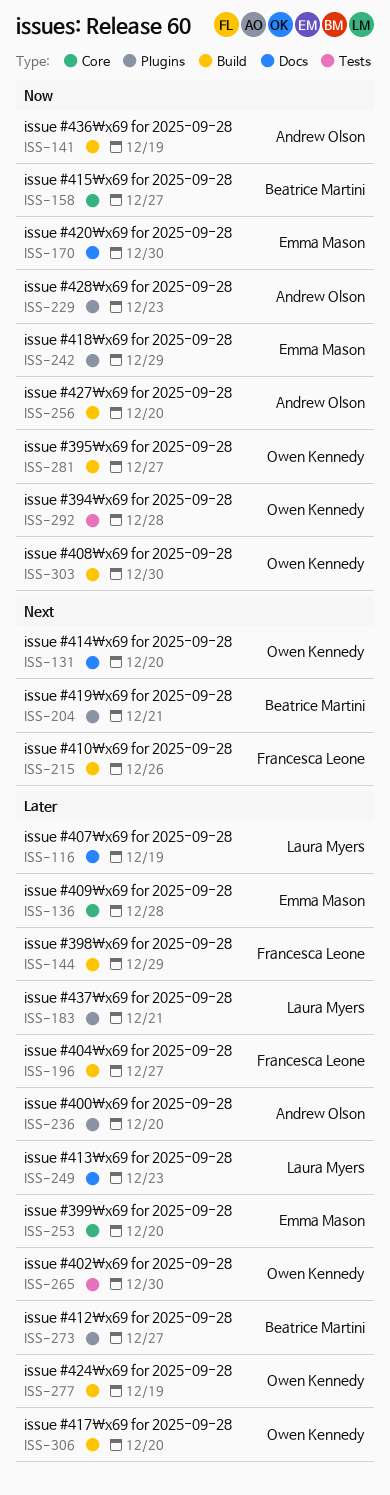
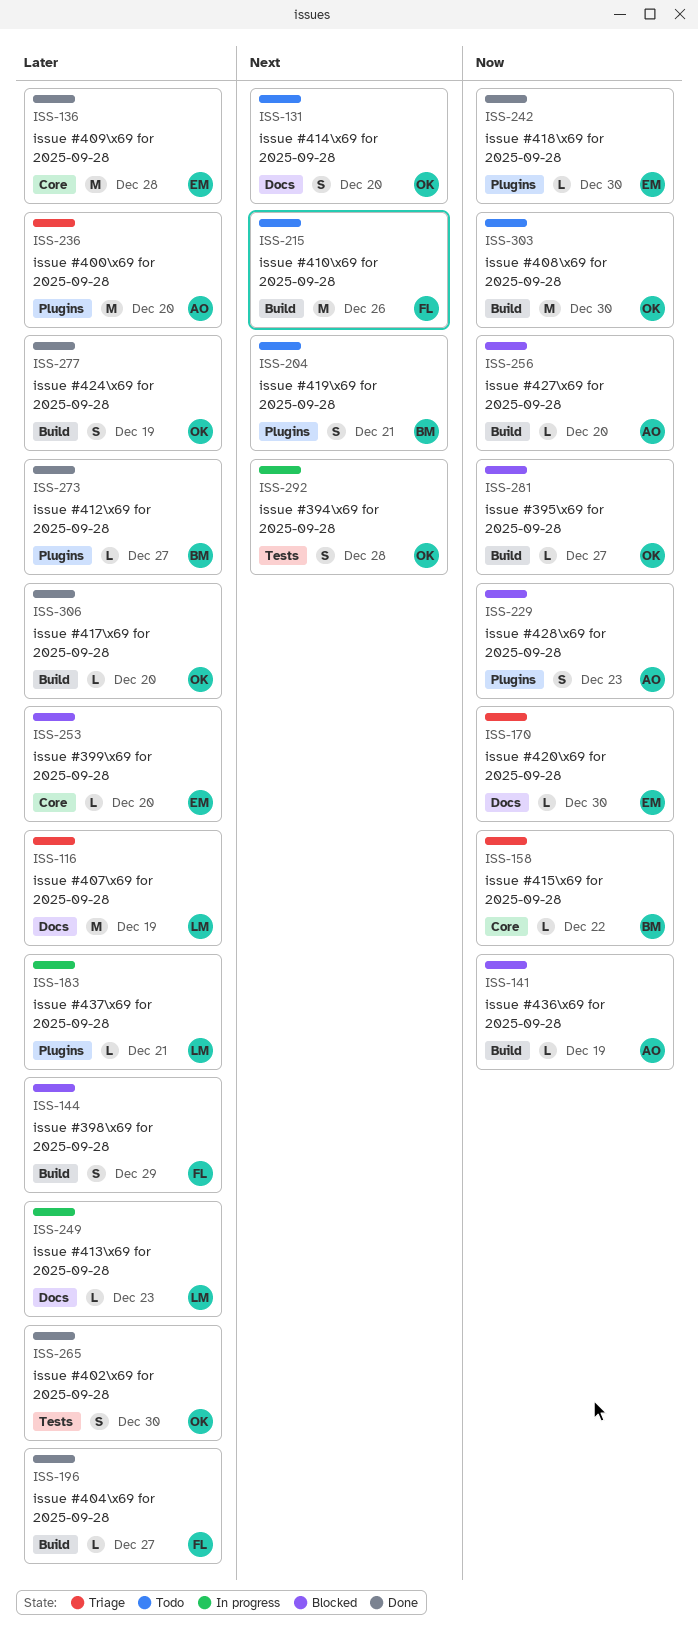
ISS-158, due: Dec 27 -> Dec 22
ISS-242, due: Dec 29 -> Dec 30
ISS-292, priority: Now -> Next

